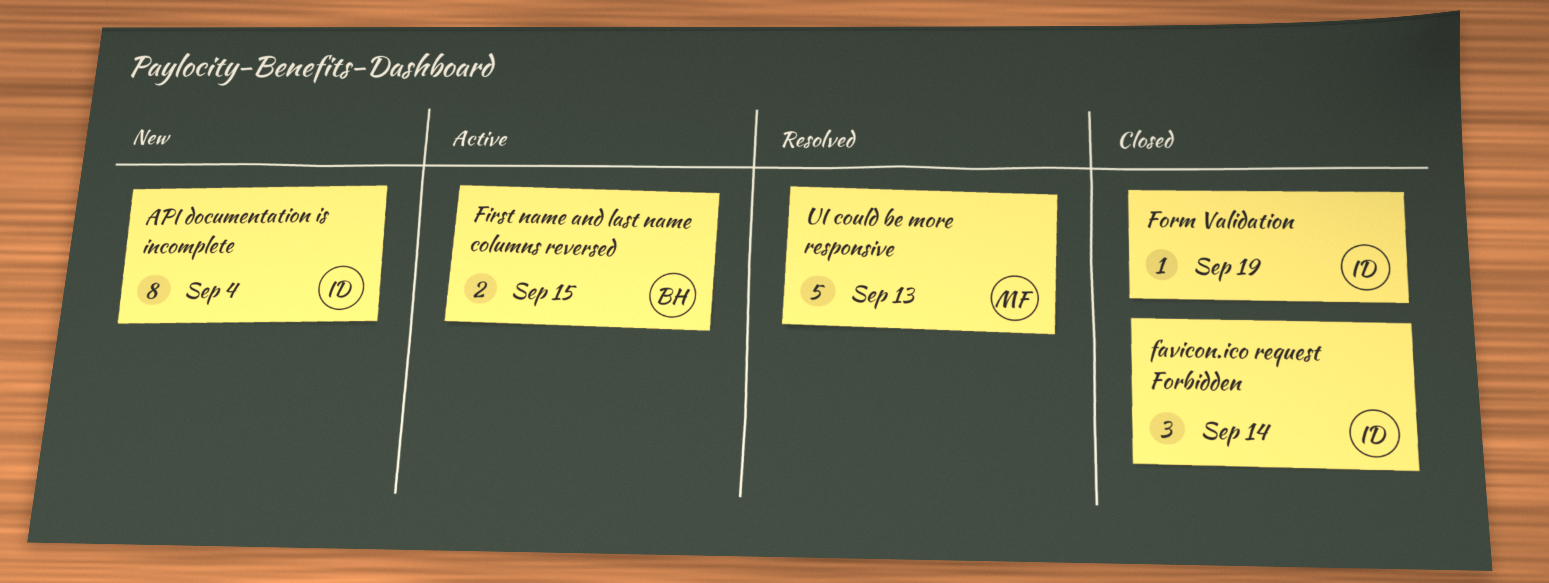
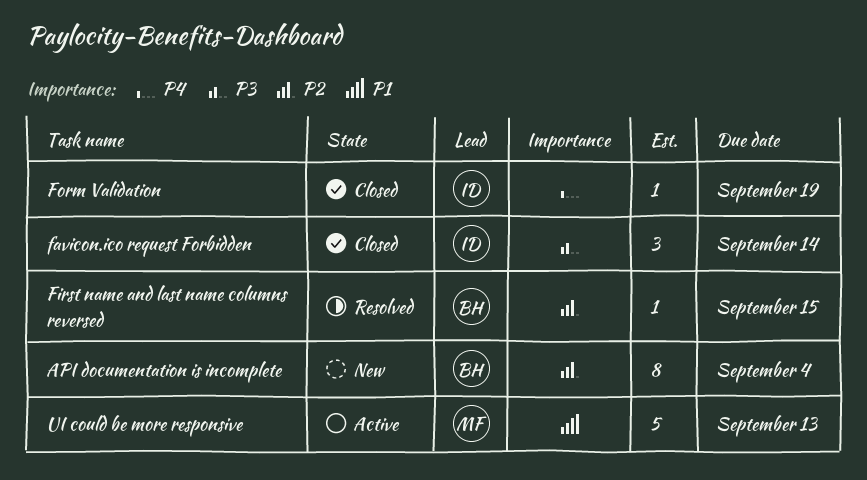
API documentation is incomplete, owner: ID -> BH
First name and last name columns reversed, status: Active -> Resolved
First name and last name columns reversed, estimate: 2 -> 1
UI could be more responsive, status: Resolved -> Active

